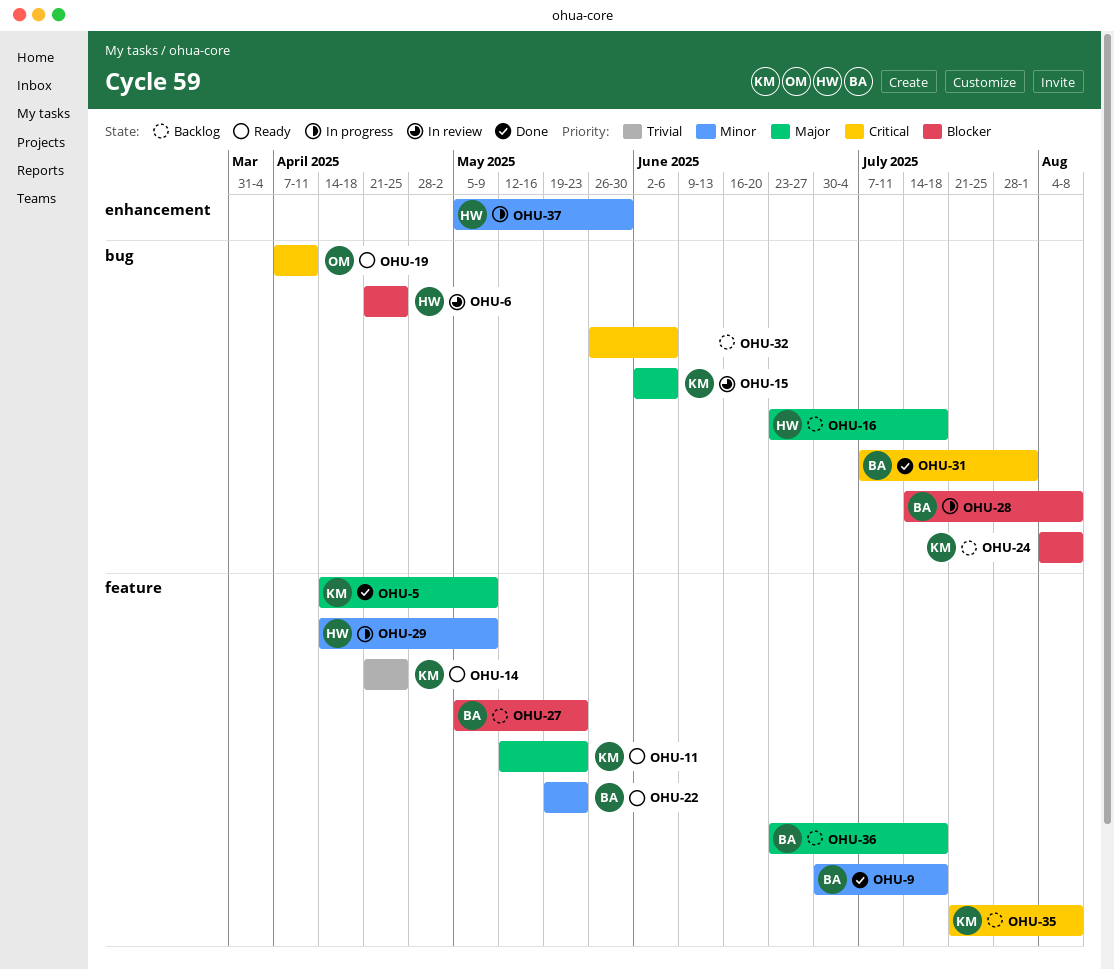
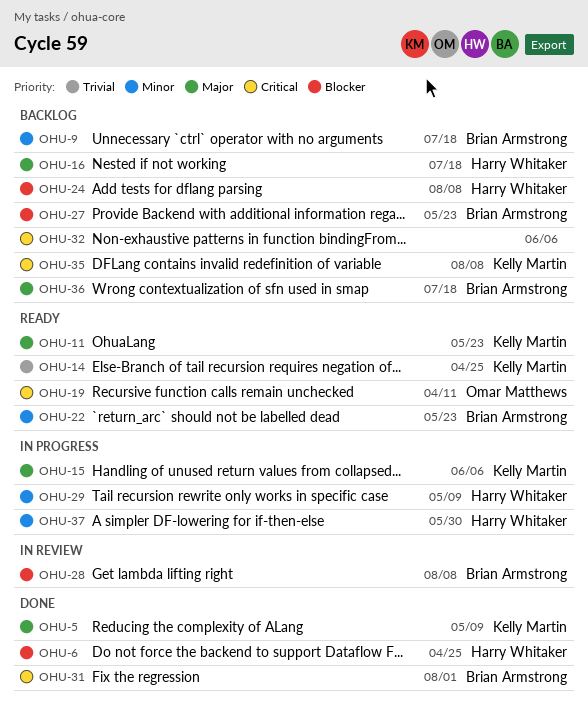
OHU-6, status: In review -> Done
OHU-9, status: Done -> Backlog
OHU-15, status: In review -> In progress
OHU-24, owner: Kelly Martin -> Harry Whitaker
OHU-28, status: In progress -> In review

